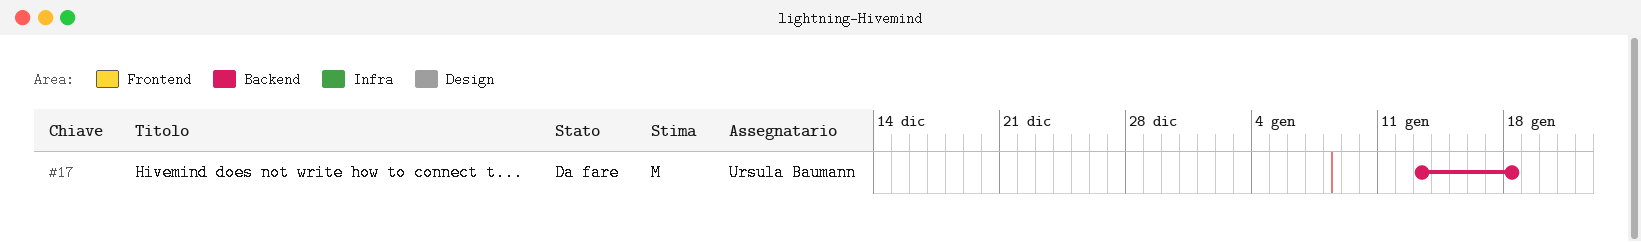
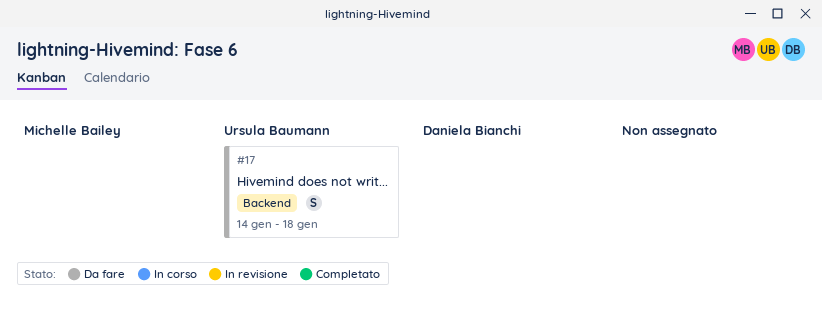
#17, estimate: M -> S
#17, start: Jan 13 -> Jan 14

